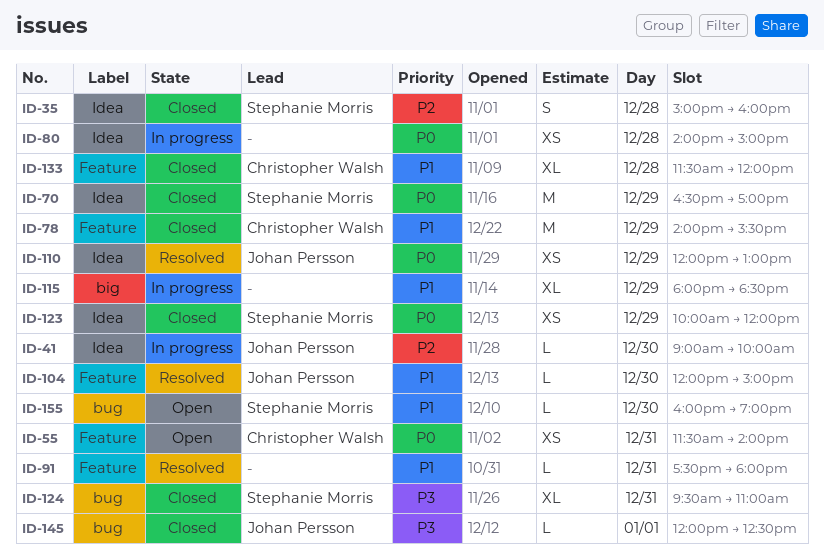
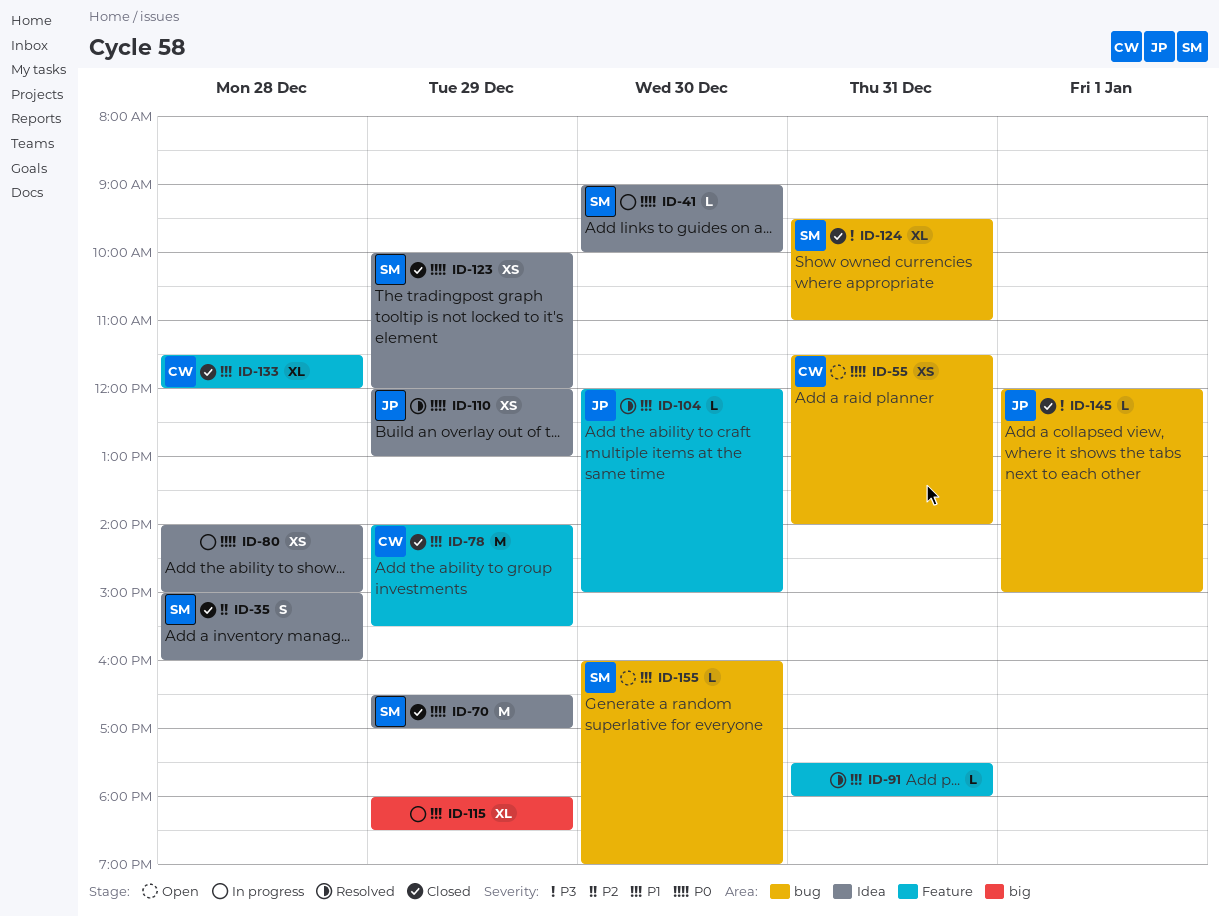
ID-41, owner: Johan Persson -> Stephanie Morris
ID-41, priority: P2 -> P0
ID-55, label: Feature -> bug
ID-145, ends: 12:30 -> 15:00

